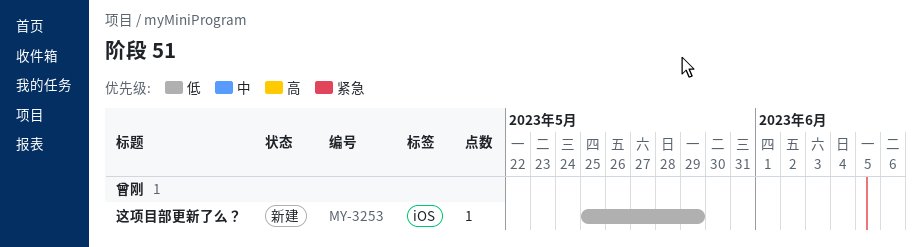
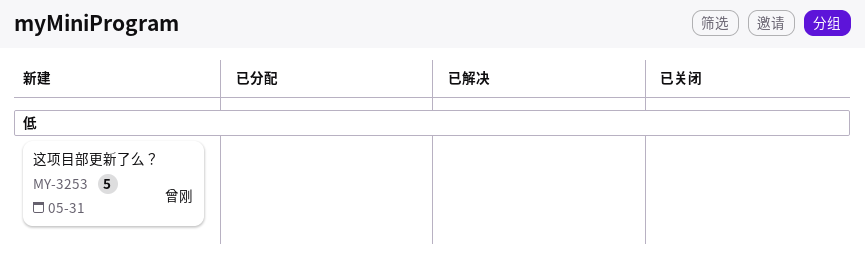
MY-3253, estimate: 1 -> 5
MY-3253, due: May 29 -> May 31

